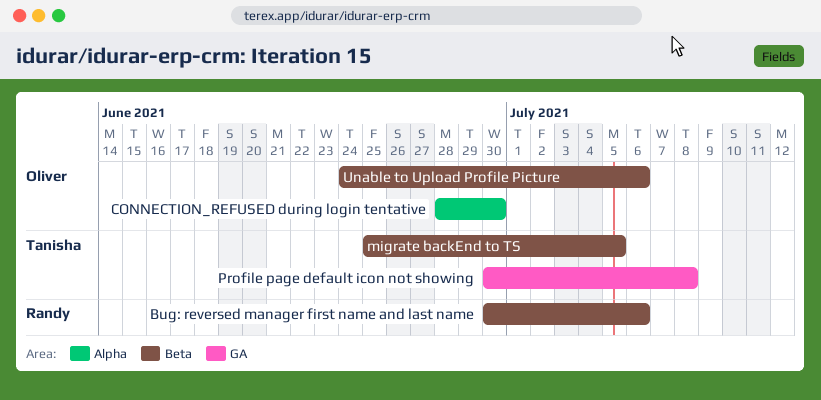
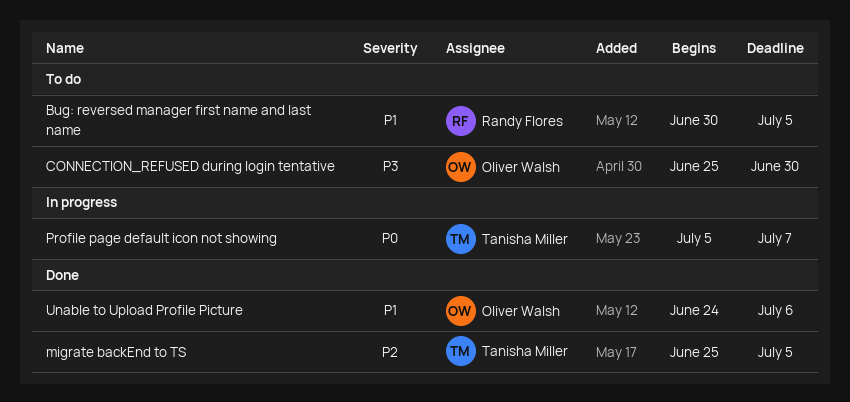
Bug: reversed manager first name and last name, due: Jul 6 -> Jul 5
CONNECTION_REFUSED during login tentative, start: Jun 28 -> Jun 25
Profile page default icon not showing, start: Jun 30 -> Jul 5
Profile page default icon not showing, due: Jul 8 -> Jul 7

